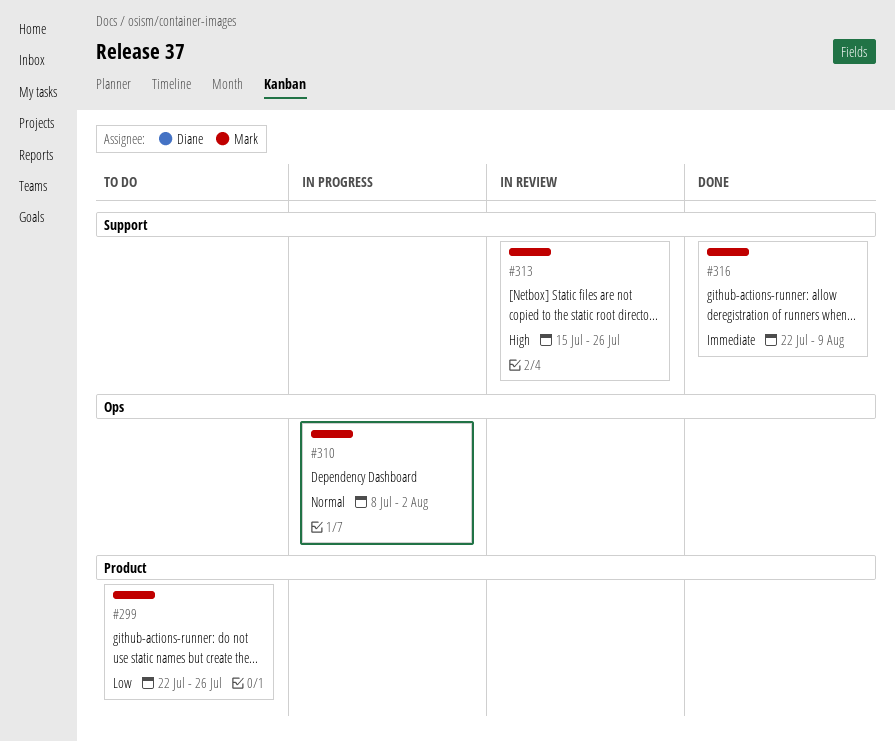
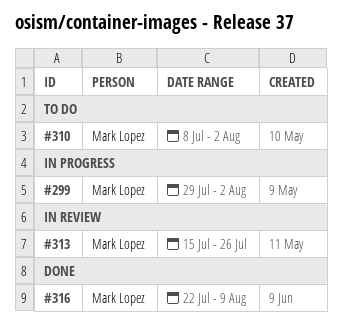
#299, status: To do -> In progress
#299, start: Jul 22 -> Jul 29
#299, due: Jul 26 -> Aug 2
#310, status: In progress -> To do

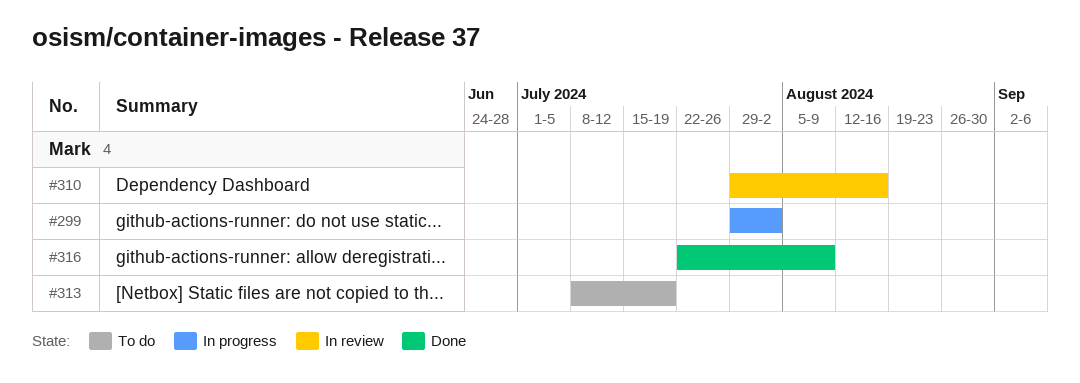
#310, status: To do -> In review
#310, start: Jul 8 -> Jul 29
#310, due: Aug 2 -> Aug 16
#313, status: In review -> To do
#313, start: Jul 15 -> Jul 8
#313, due: Jul 26 -> Jul 19

